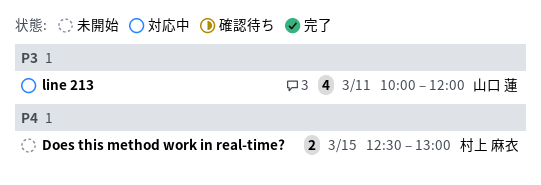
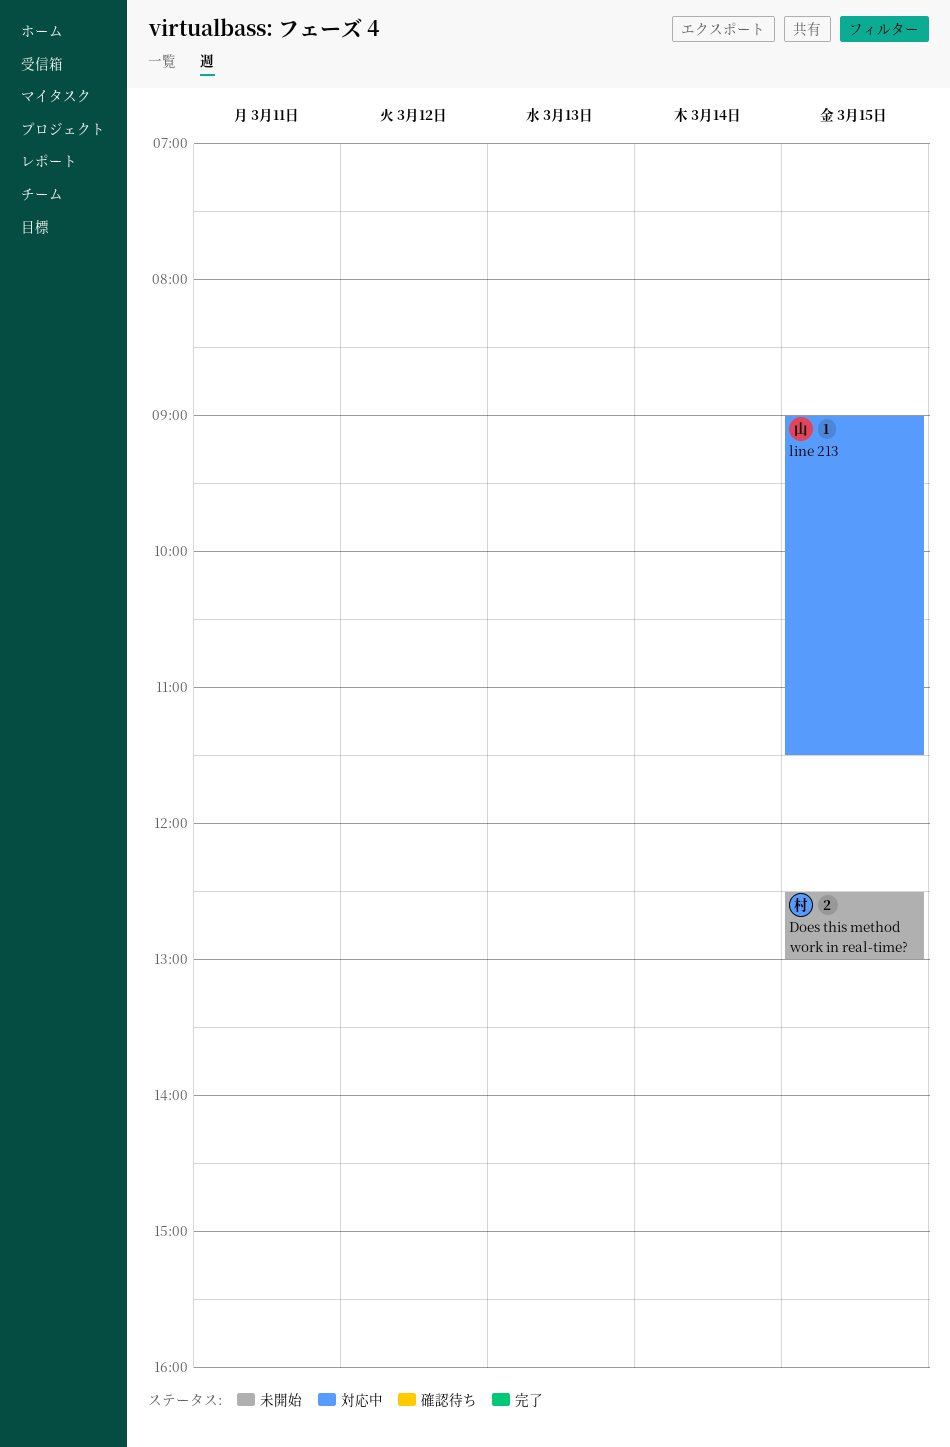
line 213, estimate: 4 -> 1
line 213, day: Mar 11 -> Mar 15
line 213, begins: 10:00 -> 09:00
line 213, ends: 12:00 -> 11:30

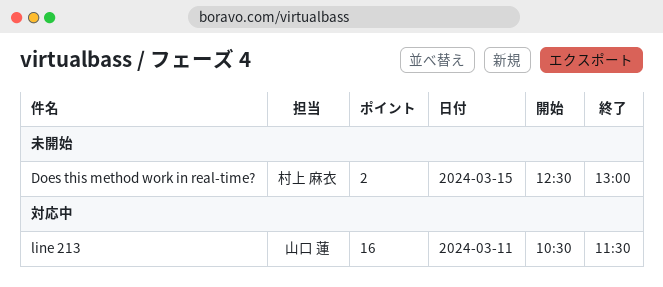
line 213, estimate: 1 -> 16
line 213, day: Mar 15 -> Mar 11
line 213, begins: 09:00 -> 10:30

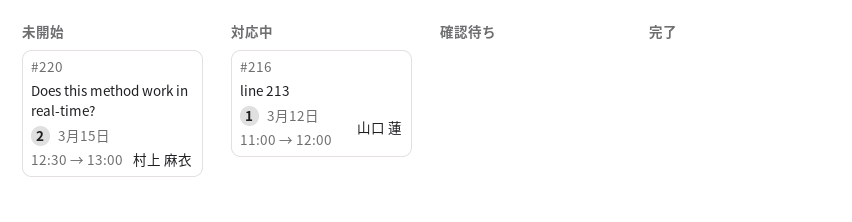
line 213, estimate: 16 -> 1
line 213, day: Mar 11 -> Mar 12
line 213, begins: 10:30 -> 11:00
line 213, ends: 11:30 -> 12:00

